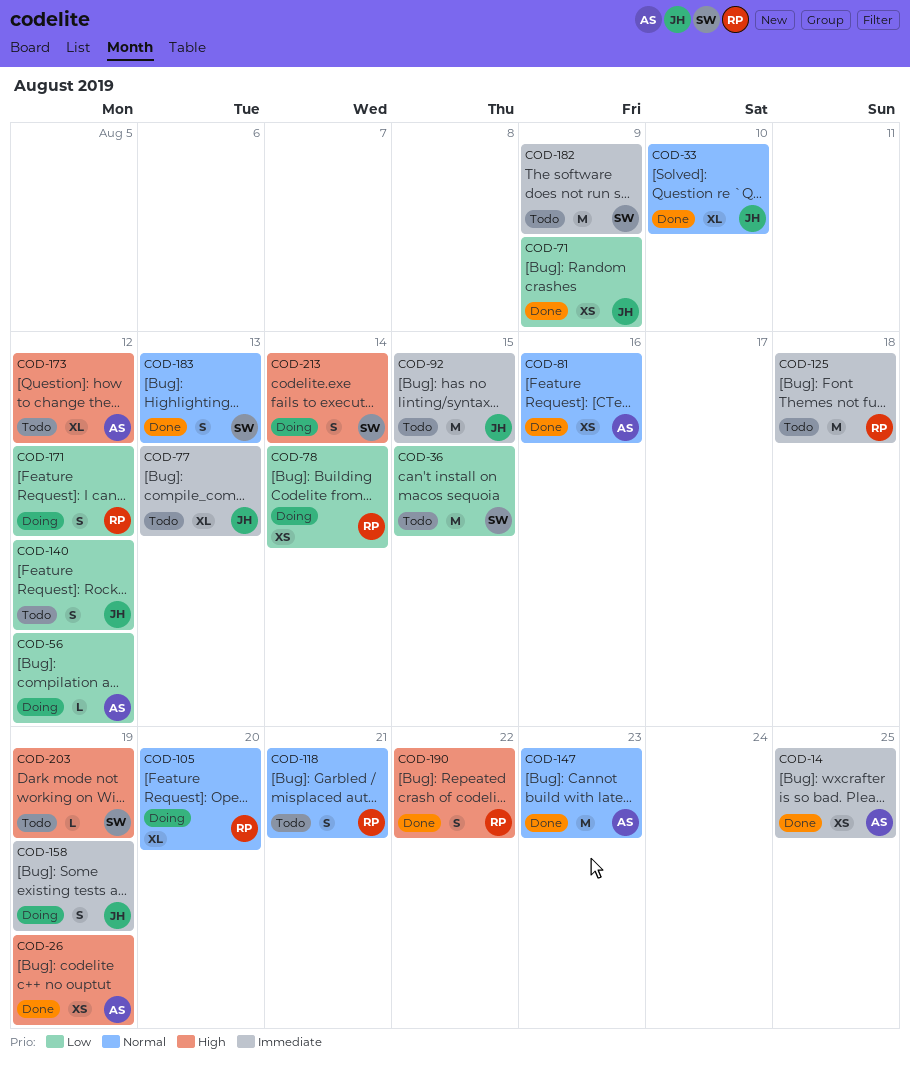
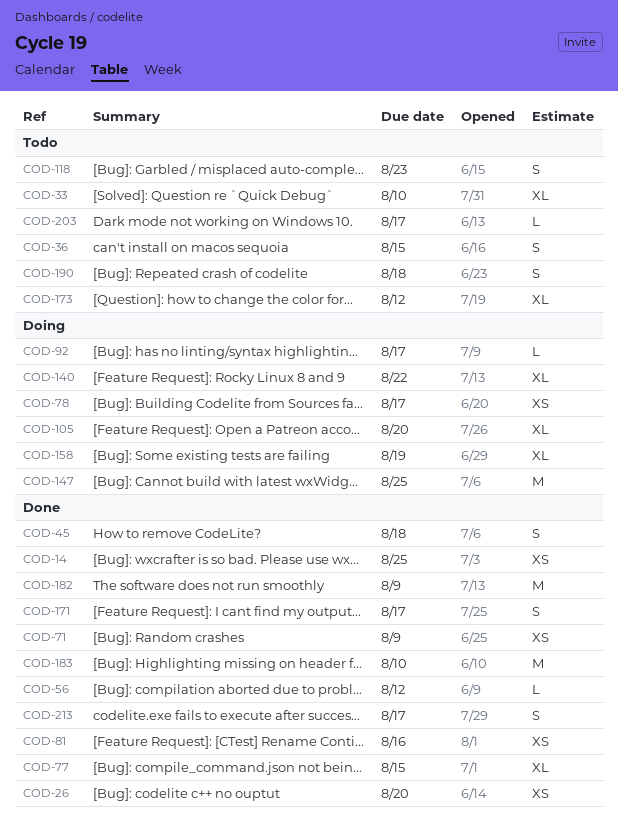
COD-26, due: Aug 19 -> Aug 20
COD-33, status: Done -> Todo
COD-36, estimate: M -> S
COD-45: none -> present
COD-56, status: Doing -> Done
COD-77, status: Todo -> Done
COD-77, due: Aug 13 -> Aug 15
COD-78, due: Aug 14 -> Aug 17
COD-92, status: Todo -> Doing
COD-92, estimate: M -> L
COD-92, due: Aug 15 -> Aug 17
COD-118, due: Aug 21 -> Aug 23
COD-125: present -> none
COD-140, status: Todo -> Doing
COD-140, estimate: S -> XL
COD-140, due: Aug 12 -> Aug 22
COD-147, status: Done -> Doing
COD-147, due: Aug 23 -> Aug 25
COD-158, estimate: S -> XL
COD-171, status: Doing -> Done
COD-171, due: Aug 12 -> Aug 17
COD-182, status: Todo -> Done
COD-183, estimate: S -> M
COD-183, due: Aug 13 -> Aug 10
COD-190, status: Done -> Todo
COD-190, due: Aug 22 -> Aug 18
COD-203, due: Aug 19 -> Aug 17
COD-213, status: Doing -> Done
COD-213, due: Aug 14 -> Aug 17

